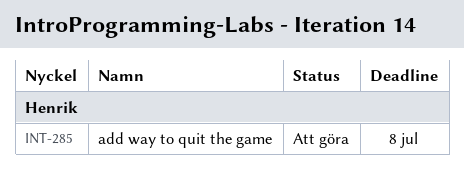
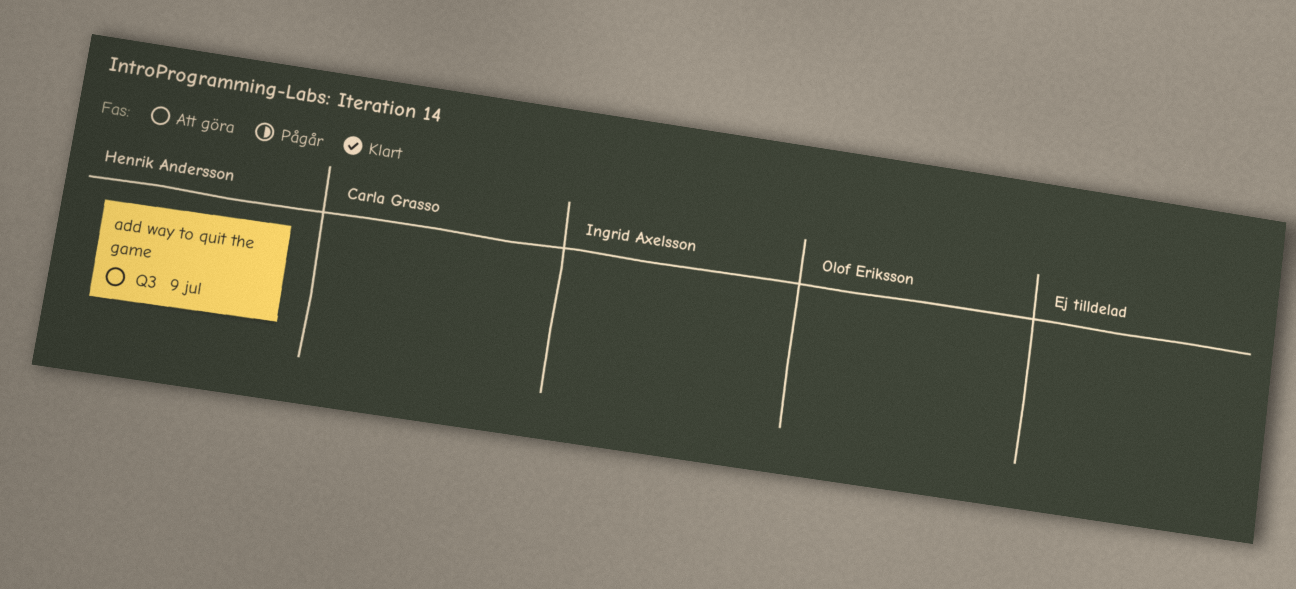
add way to quit the game, due: Jul 8 -> Jul 9

